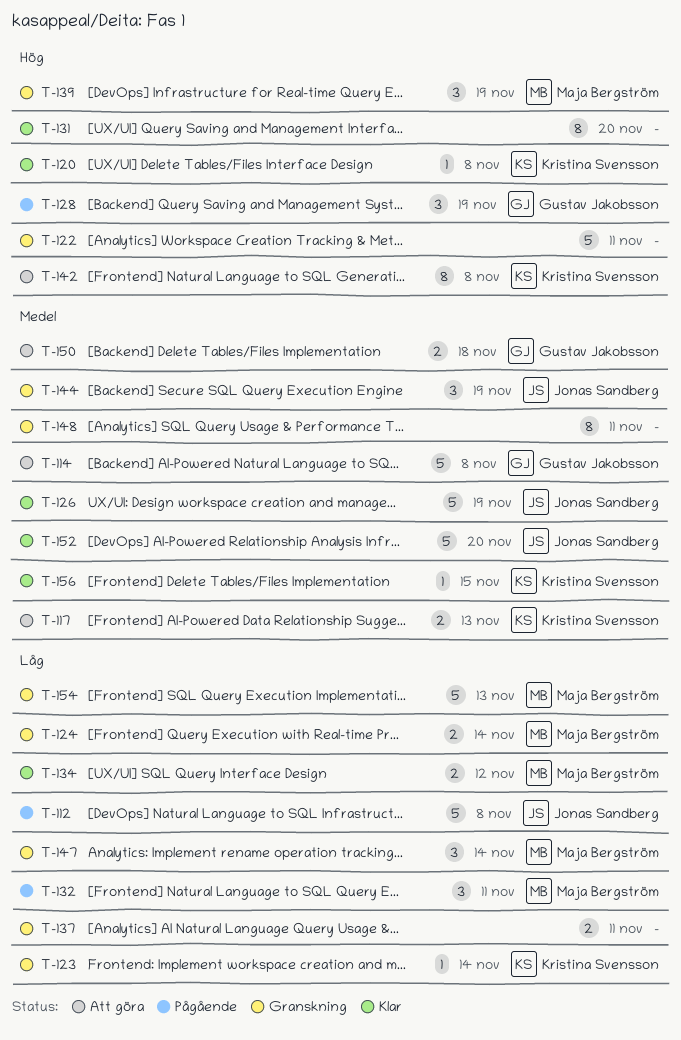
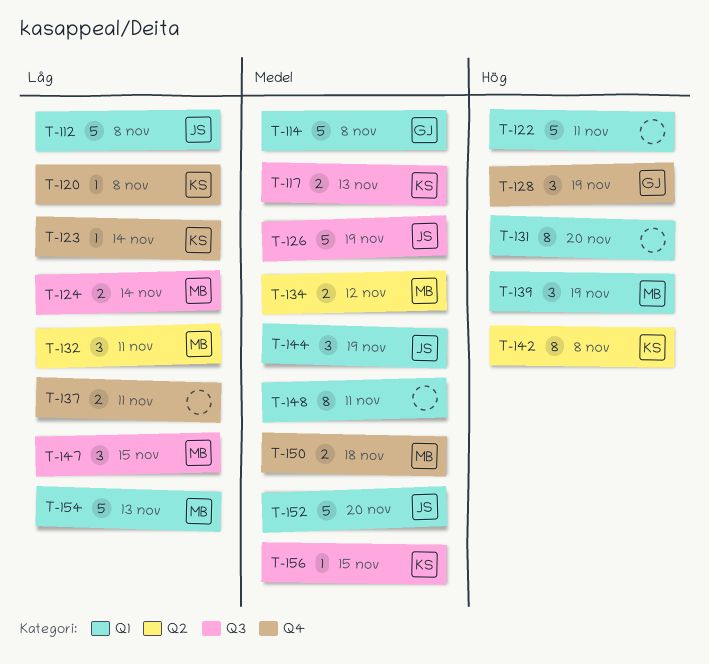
T-120, priority: Hög -> Låg
T-134, priority: Låg -> Medel
T-147, due: Nov 14 -> Nov 15
T-150, owner: Gustav Jakobsson -> Maja Bergström

